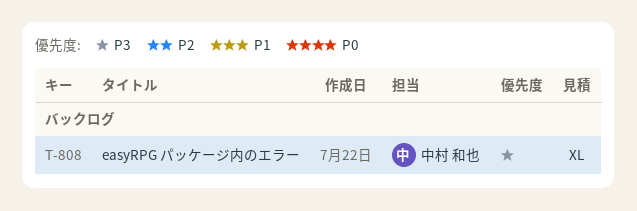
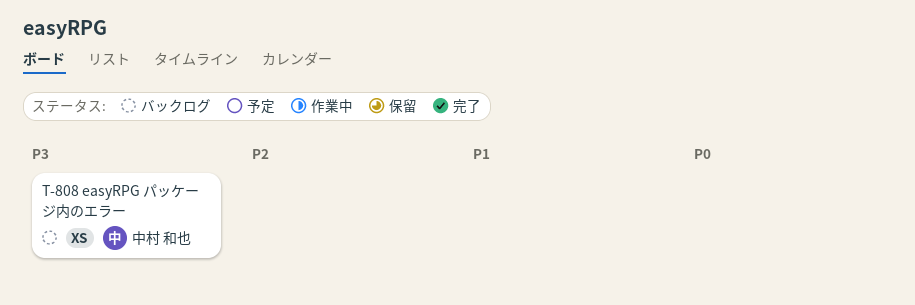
T-808, estimate: XL -> XS

